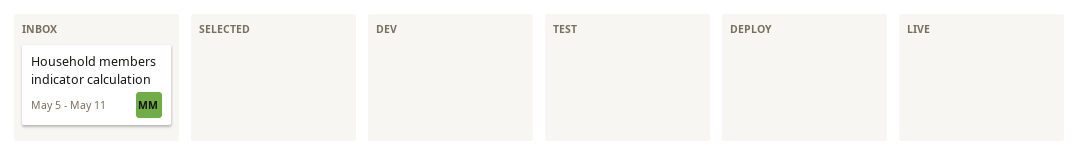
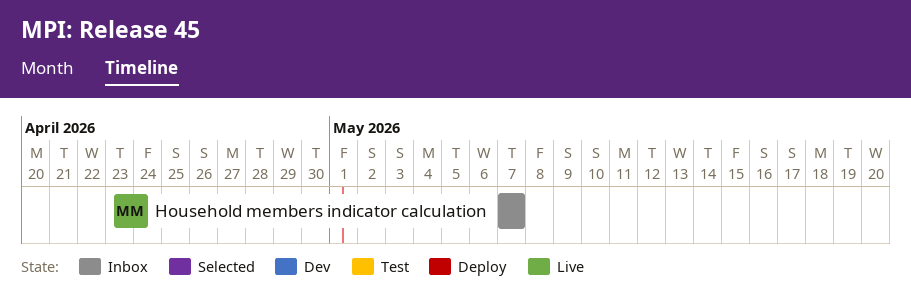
Household members indicator calculation, start: May 5 -> May 7
Household members indicator calculation, due: May 11 -> May 7

